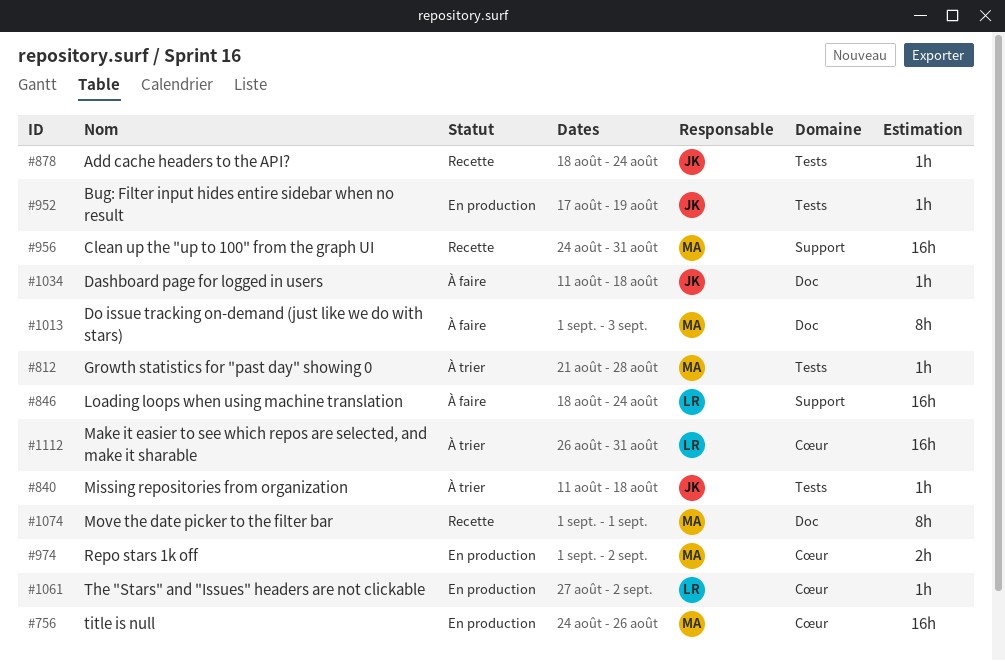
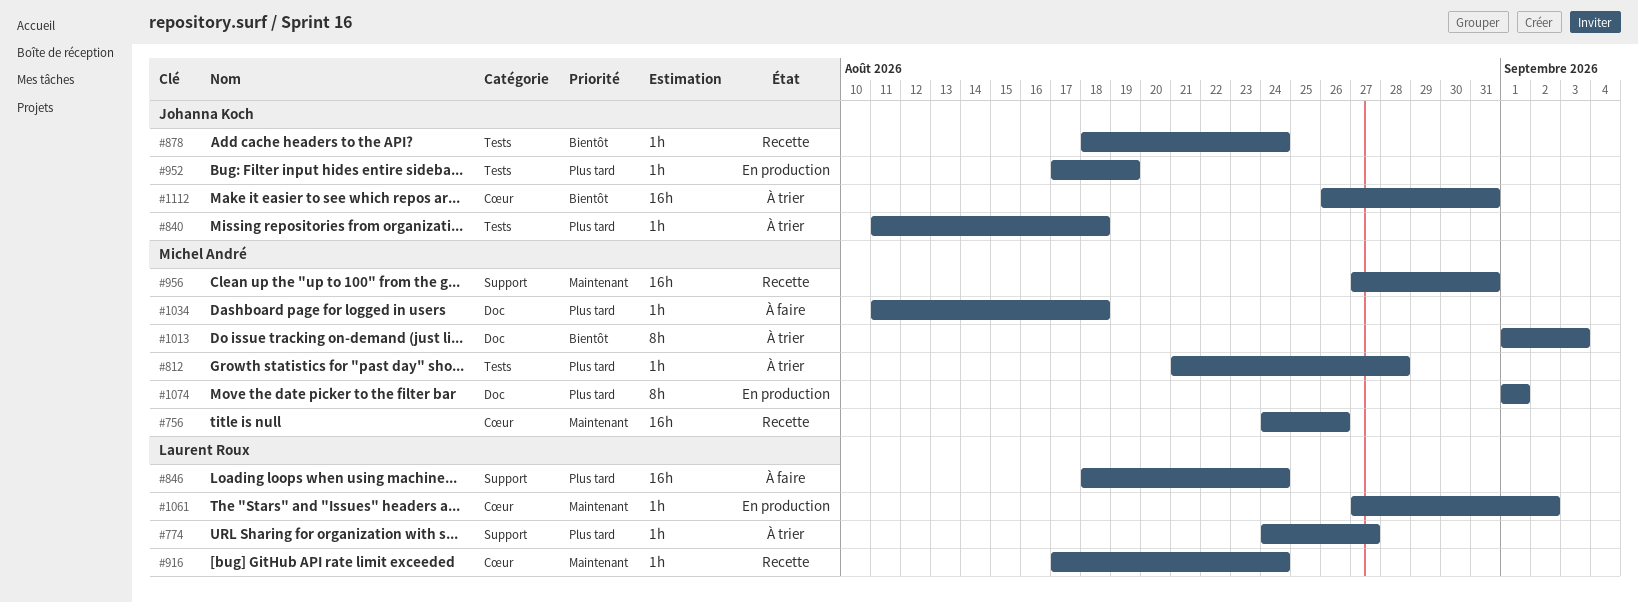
#756, status: En production -> Recette
#774: none -> present
#916: none -> present
#956, start: Aug 24 -> Aug 27
#974: present -> none
#1013, status: À faire -> À trier
#1034, owner: Johanna Koch -> Michel André
#1074, status: Recette -> En production
#1112, owner: Laurent Roux -> Johanna Koch

